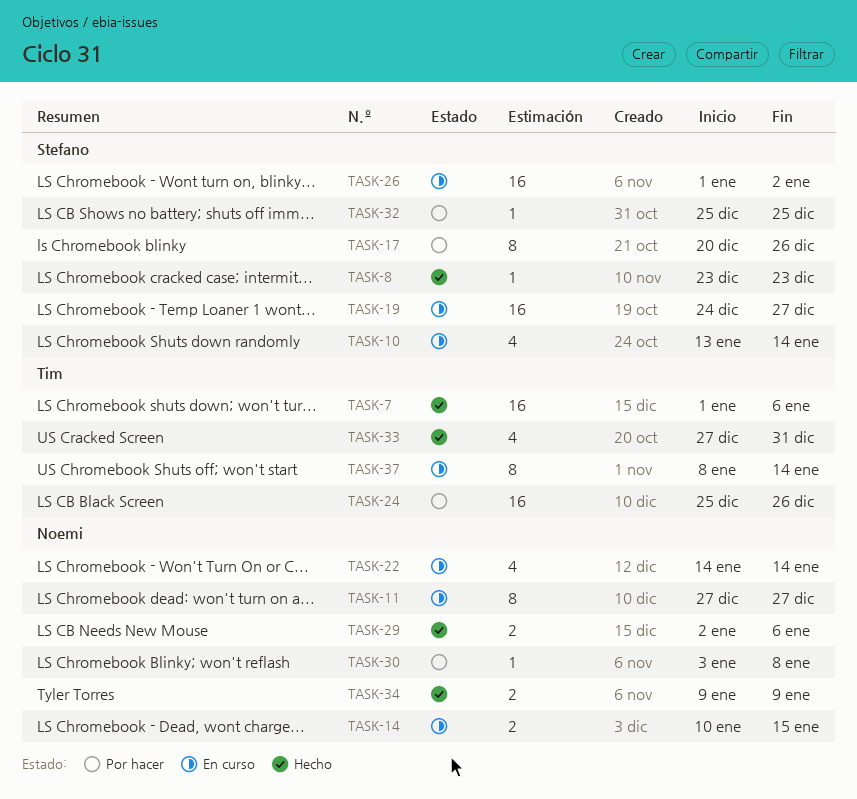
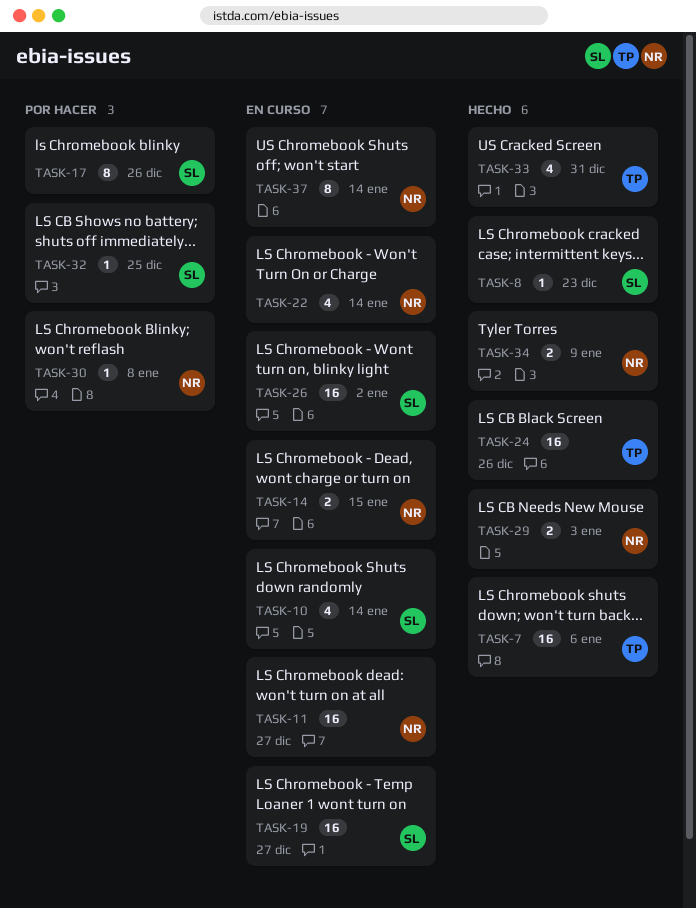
TASK-11, estimate: 8 -> 16
TASK-24, status: Por hacer -> Hecho
TASK-29, due: Jan 6 -> Jan 3
TASK-37, owner: Tim -> Noemi

